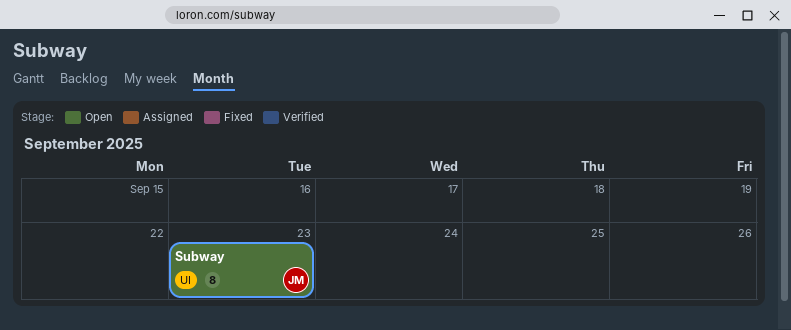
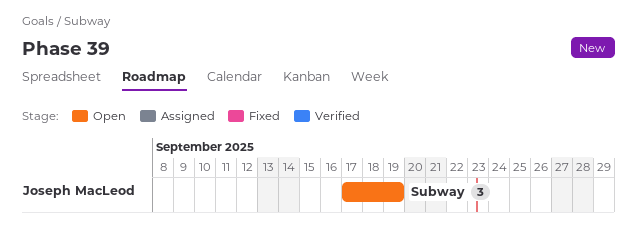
Subway, estimate: 8 -> 3
Subway, due: Sep 23 -> Sep 19

